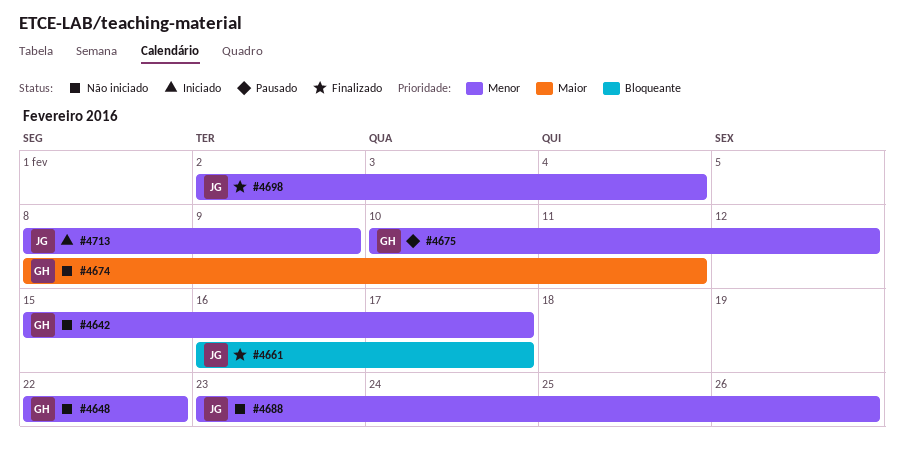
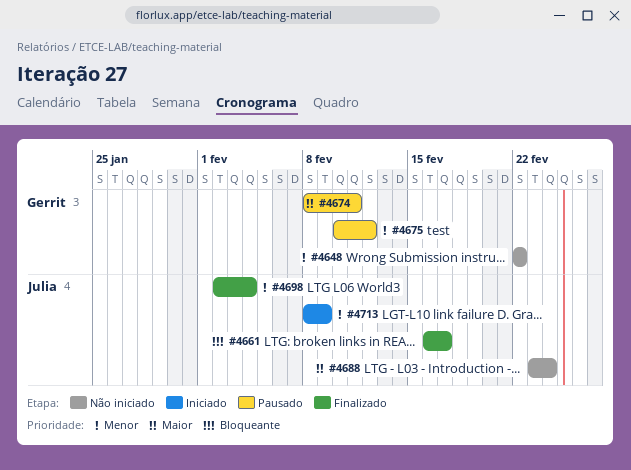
#4642: present -> none
#4674, status: Não iniciado -> Pausado
#4688, priority: Menor -> Maior
#4688, due: Feb 26 -> Feb 24

